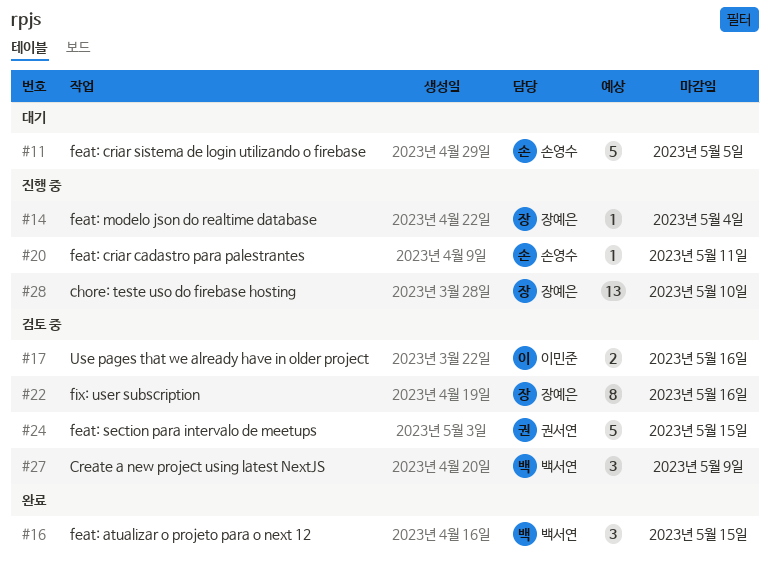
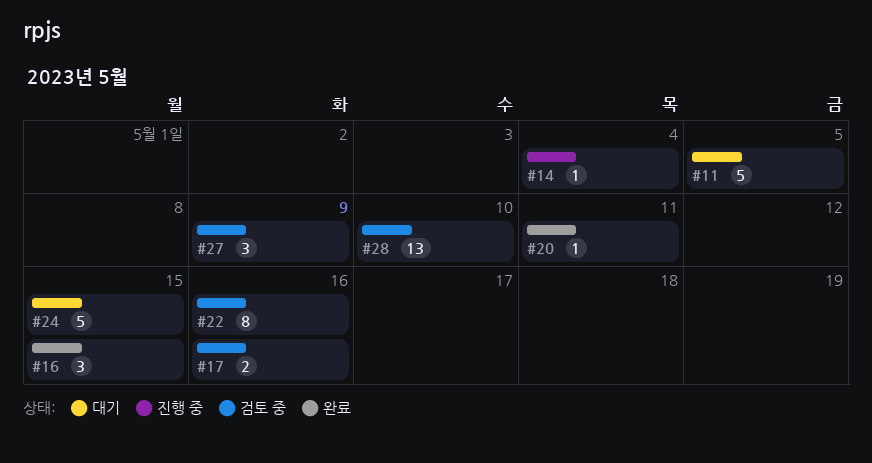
#20, status: 진행 중 -> 완료
#24, status: 검토 중 -> 대기
#28, status: 진행 중 -> 검토 중

